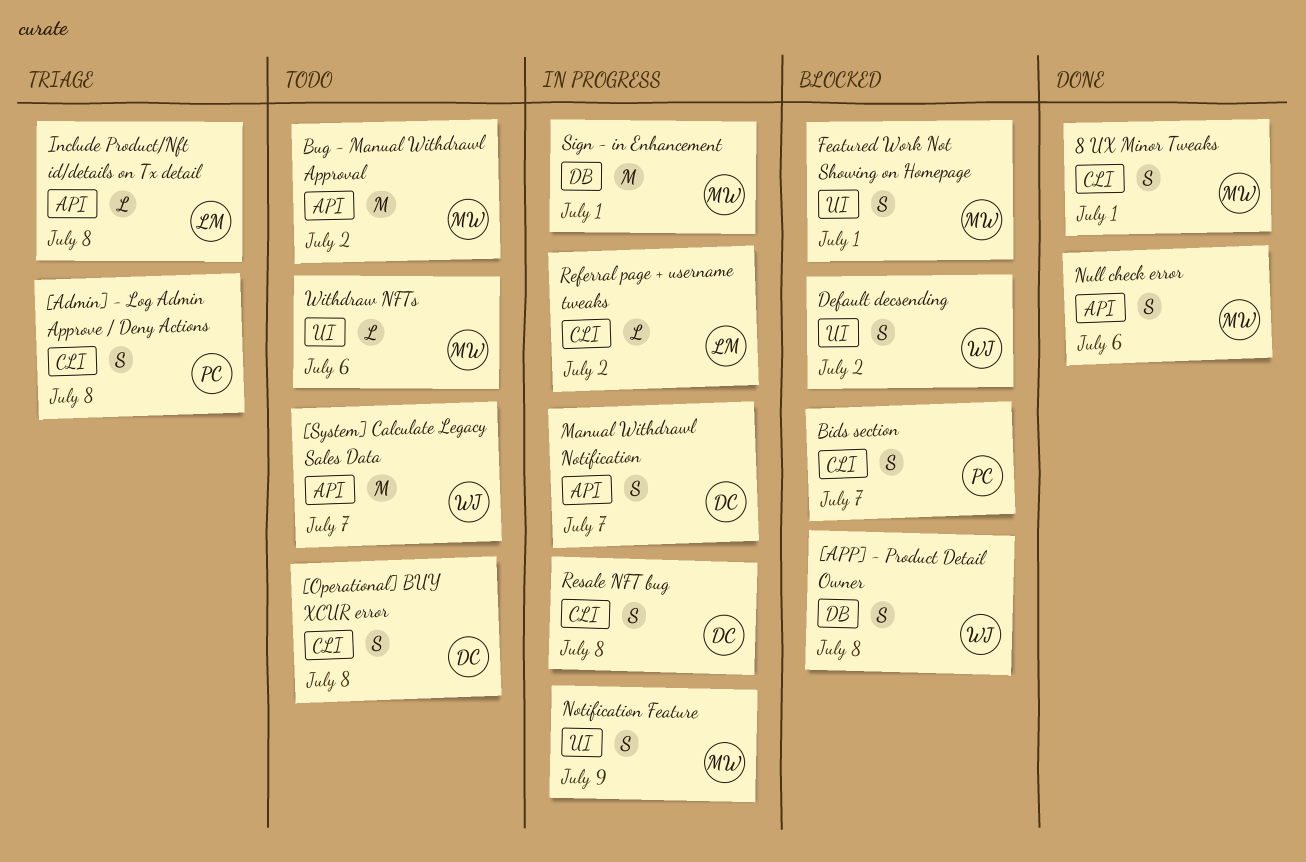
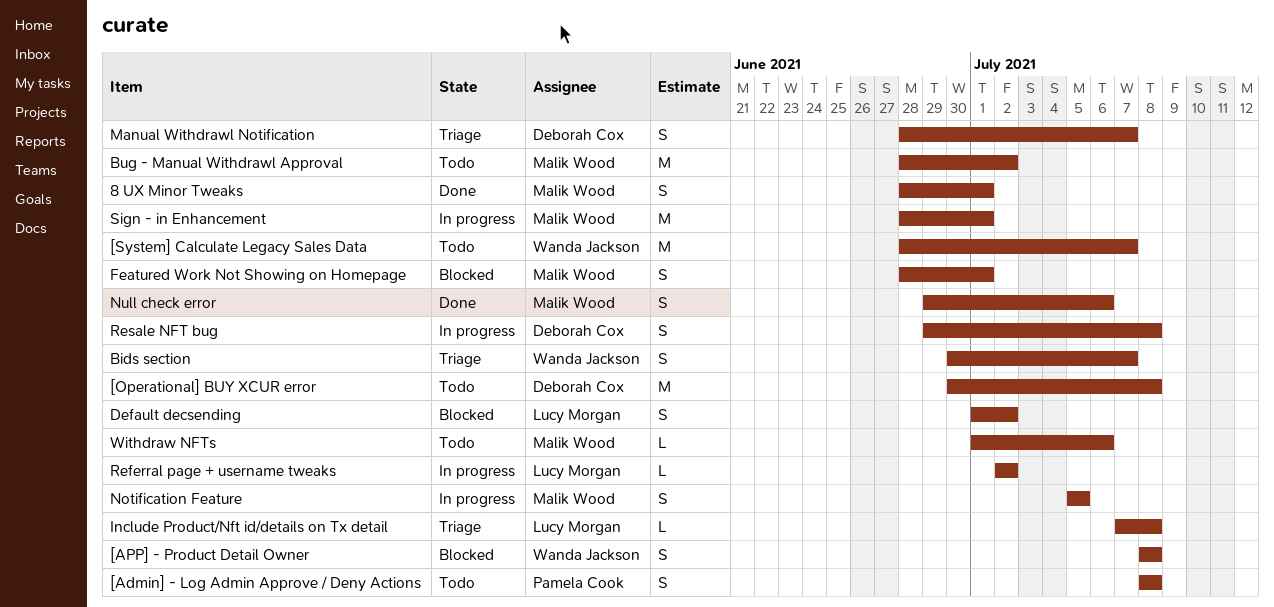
[Admin] - Log Admin Approve / Deny Actions, status: Triage -> Todo
[Operational] BUY XCUR error, estimate: S -> M
Bids section, status: Blocked -> Triage
Bids section, owner: Pamela Cook -> Wanda Jackson
Default decsending, owner: Wanda Jackson -> Lucy Morgan
Manual Withdrawl Notification, status: In progress -> Triage
Notification Feature, due: Jul 9 -> Jul 5

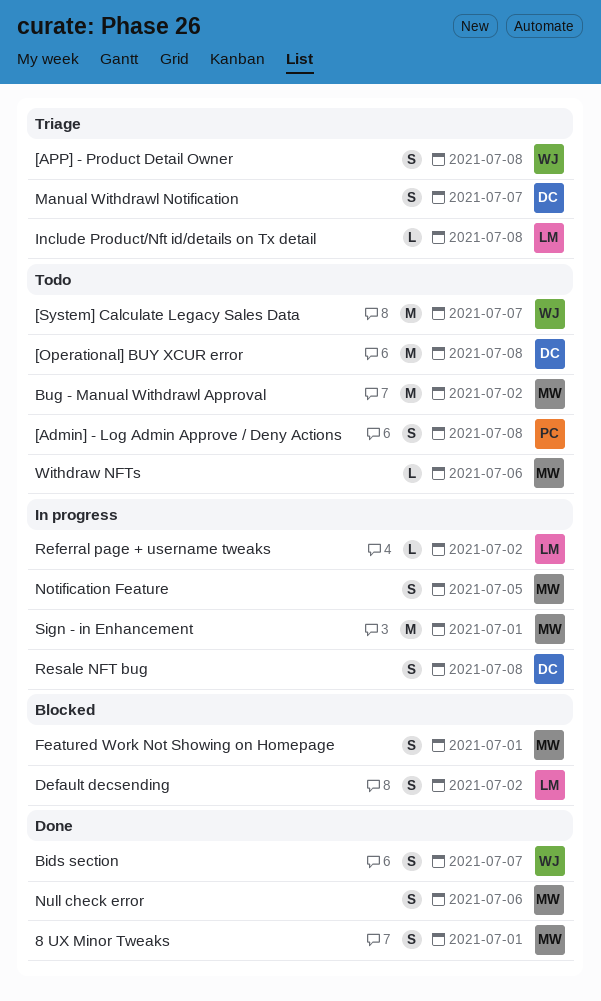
[APP] - Product Detail Owner, status: Blocked -> Triage
Bids section, status: Triage -> Done

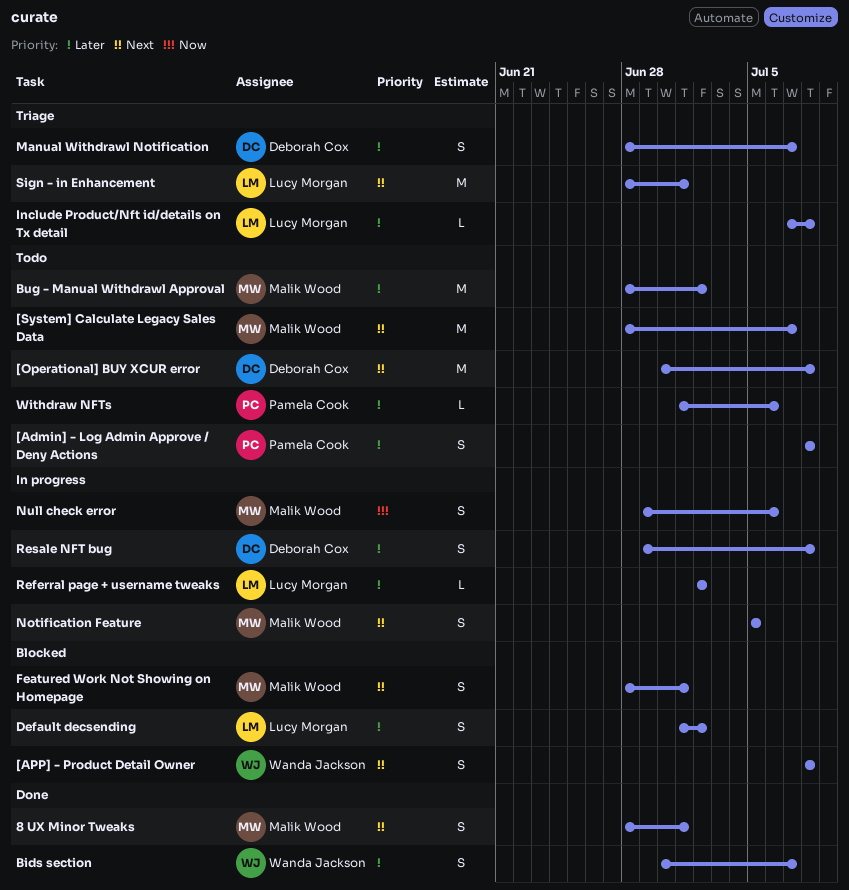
[APP] - Product Detail Owner, status: Triage -> Blocked
[System] Calculate Legacy Sales Data, owner: Wanda Jackson -> Malik Wood
Null check error, status: Done -> In progress
Sign - in Enhancement, status: In progress -> Triage
Sign - in Enhancement, owner: Malik Wood -> Lucy Morgan
Withdraw NFTs, owner: Malik Wood -> Pamela Cook

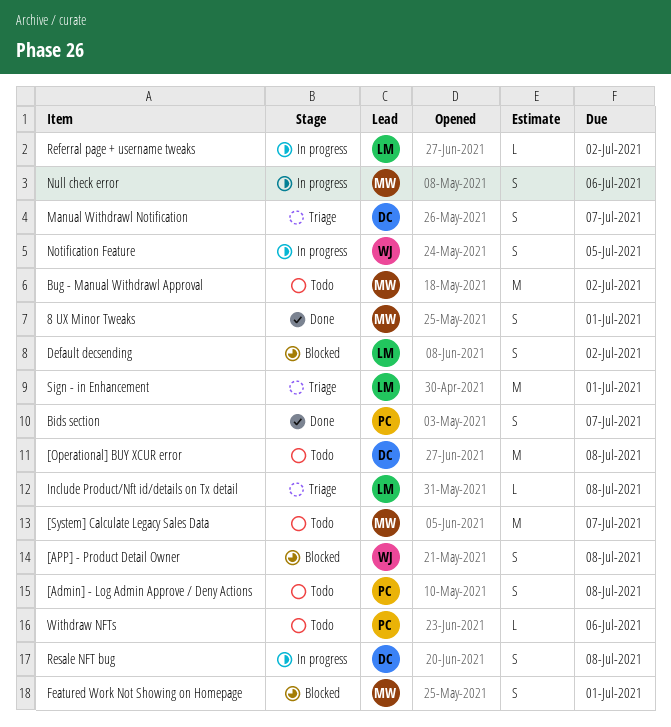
Bids section, owner: Wanda Jackson -> Pamela Cook
Notification Feature, owner: Malik Wood -> Wanda Jackson

